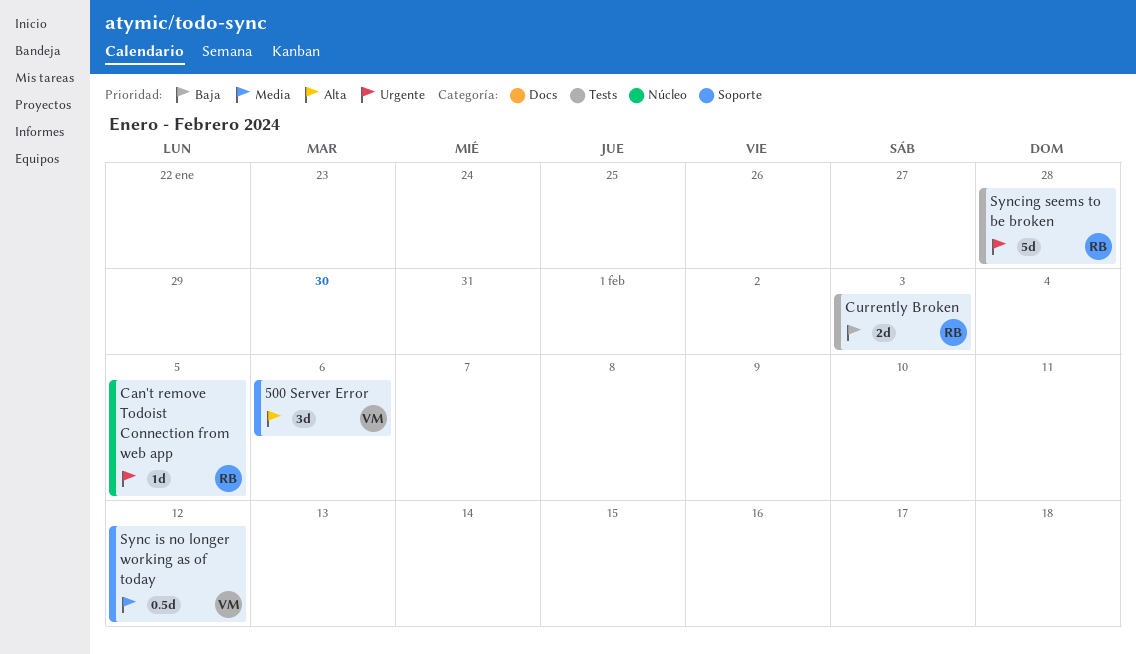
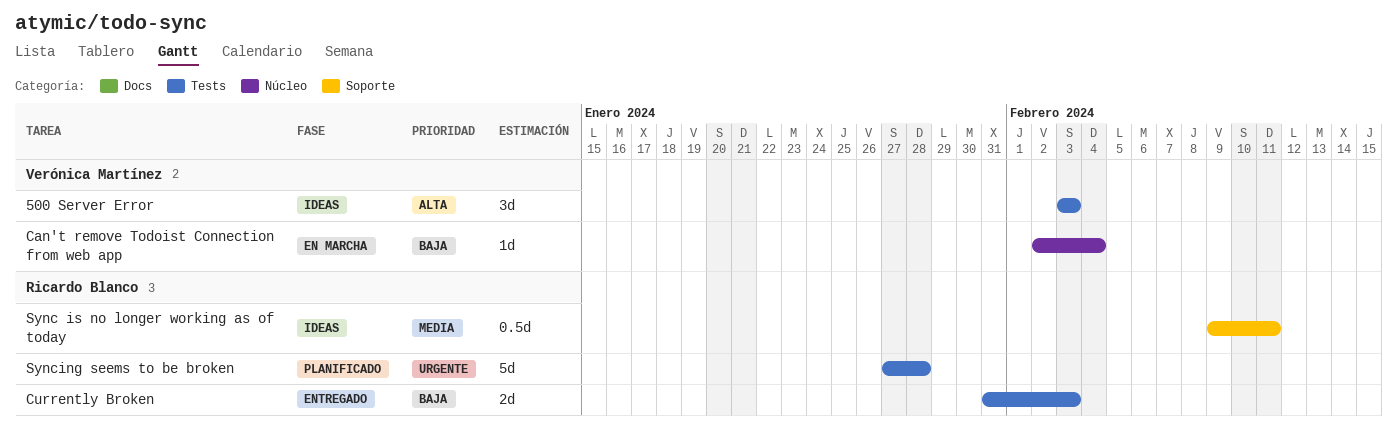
500 Server Error, label: Soporte -> Tests
500 Server Error, due: Feb 6 -> Feb 3
Can't remove Todoist Connection from web app, owner: Ricardo Blanco -> Verónica Martínez
Can't remove Todoist Connection from web app, priority: Urgente -> Baja
Can't remove Todoist Connection from web app, due: Feb 5 -> Feb 4
Sync is no longer working as of today, owner: Verónica Martínez -> Ricardo Blanco
Sync is no longer working as of today, due: Feb 12 -> Feb 11

